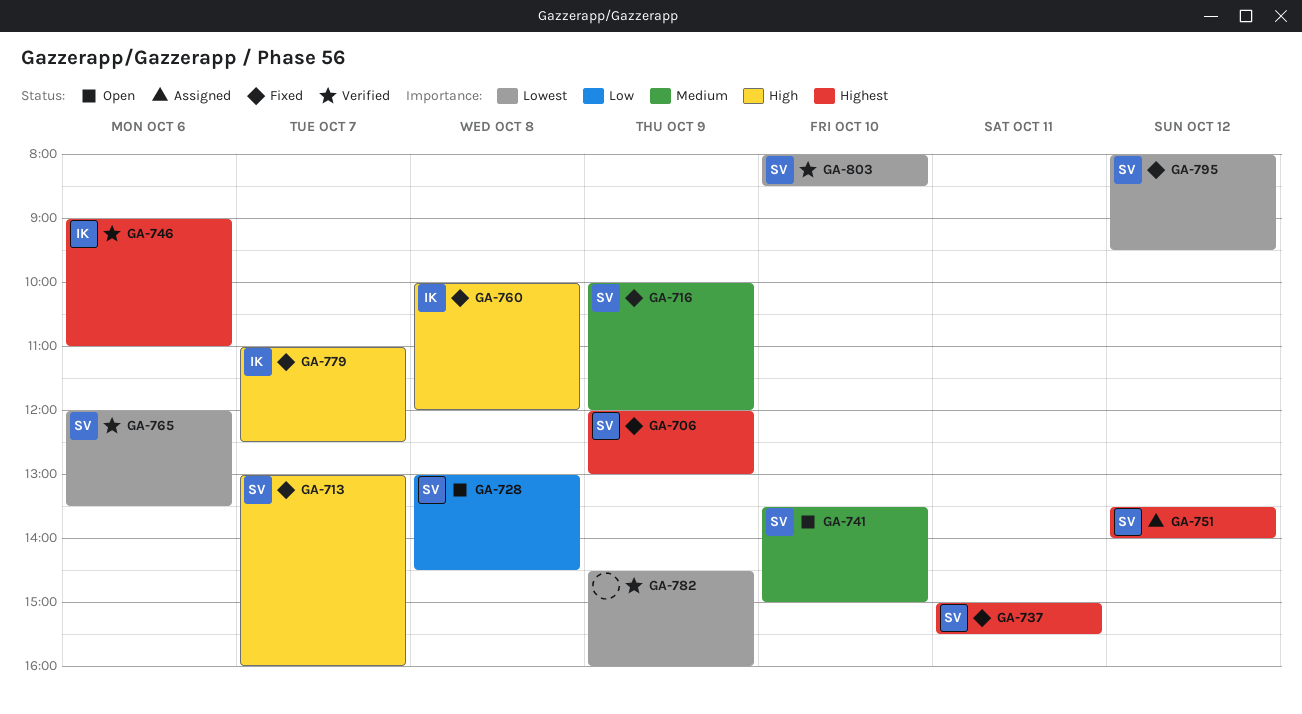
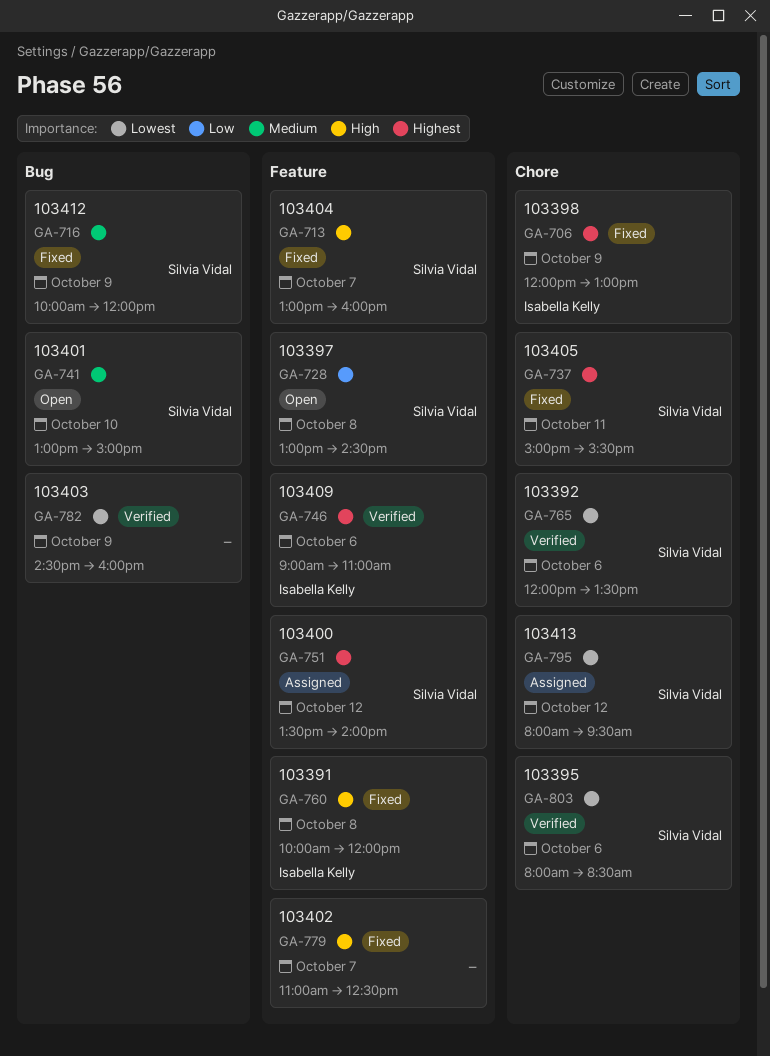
GA-706, owner: Silvia Vidal -> Isabella Kelly
GA-741, begins: 13:30 -> 13:00
GA-779, owner: Isabella Kelly -> none
GA-795, status: Fixed -> Assigned
GA-803, day: Oct 10 -> Oct 6

